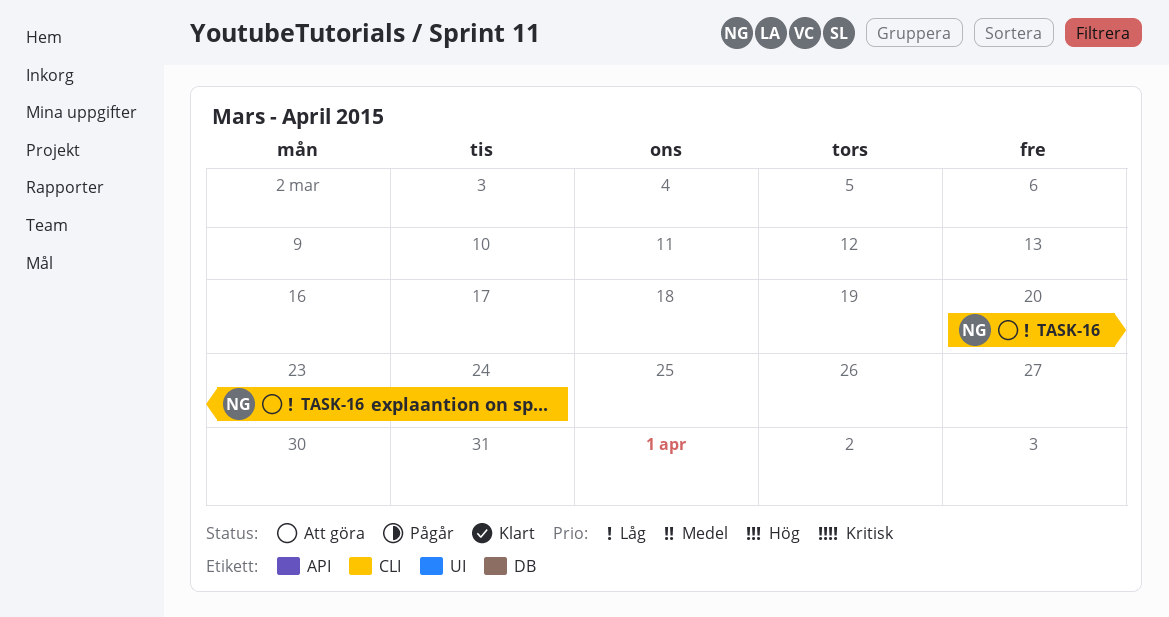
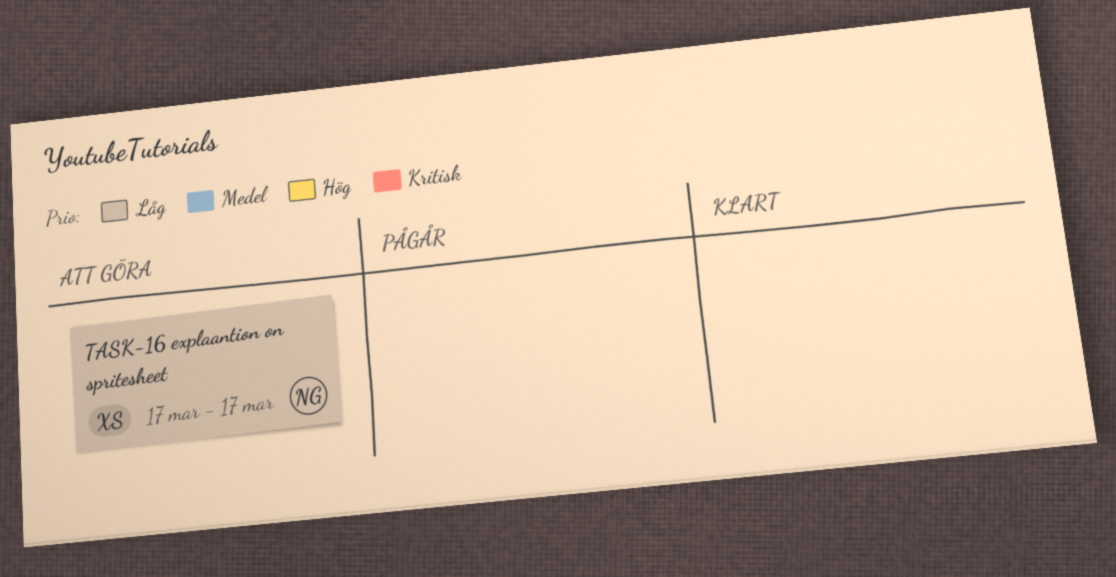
TASK-16, start: Mar 20 -> Mar 17
TASK-16, due: Mar 24 -> Mar 17

